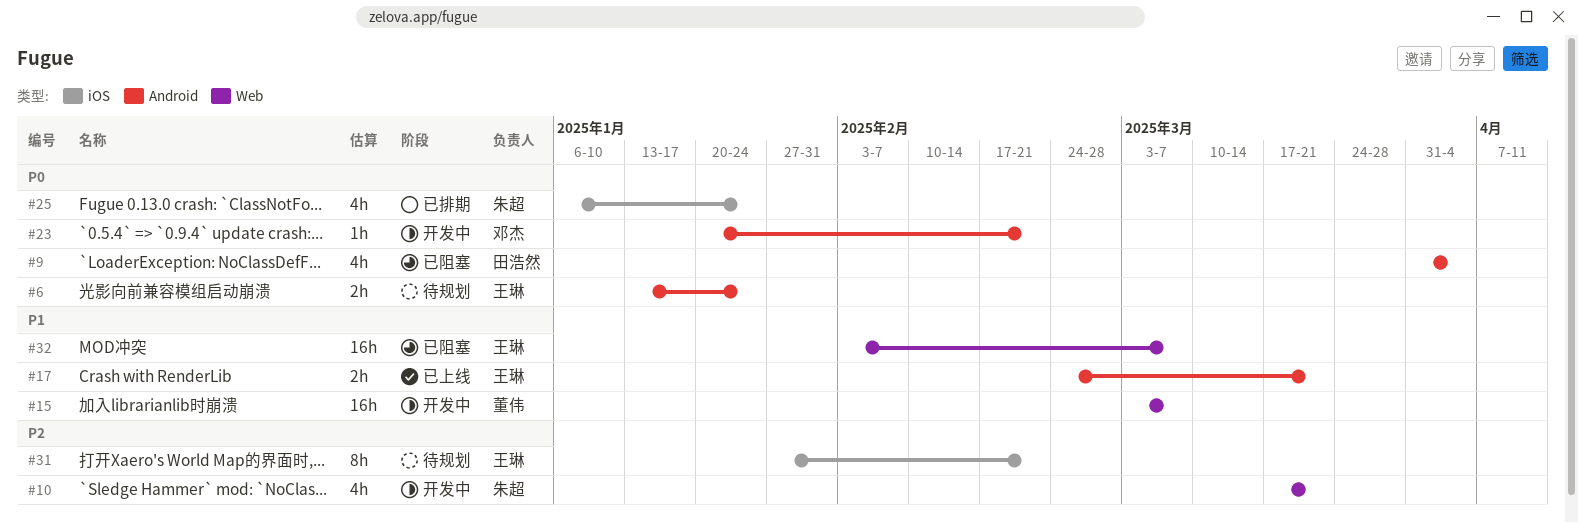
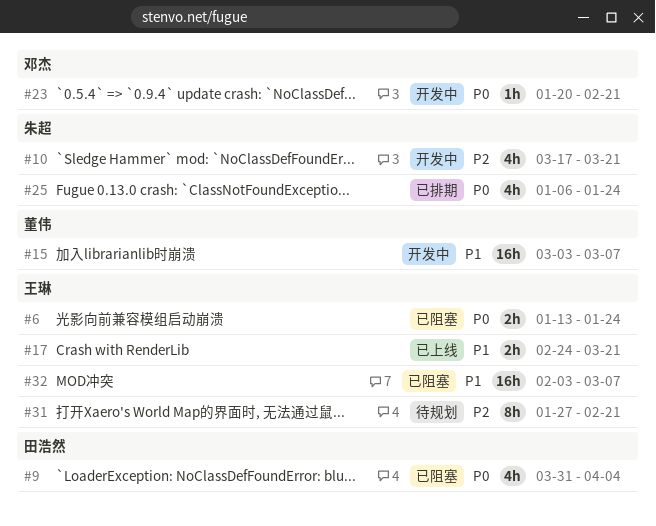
#6, status: 待规划 -> 已阻塞

